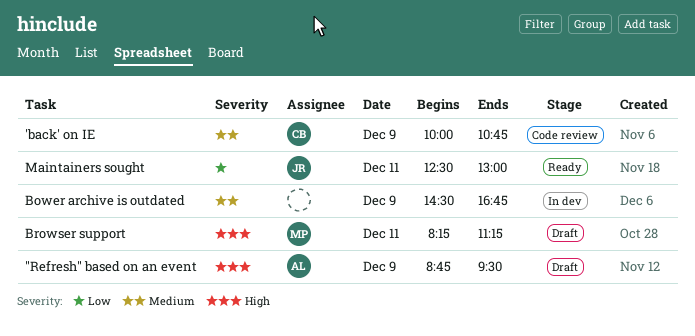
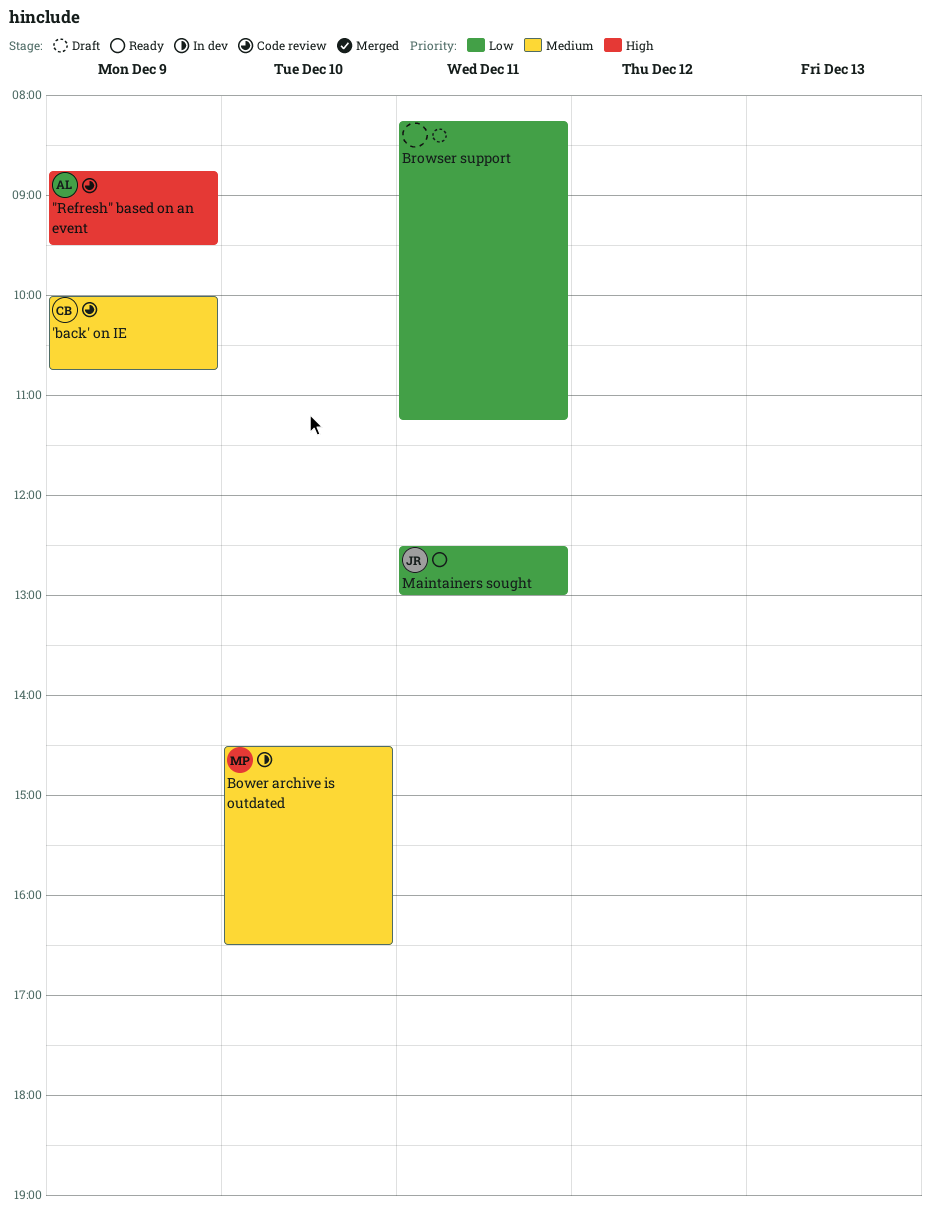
"Refresh" based on an event, status: Draft -> Code review
Bower archive is outdated, owner: none -> MP
Bower archive is outdated, day: Dec 9 -> Dec 10
Bower archive is outdated, ends: 16:45 -> 16:30
Browser support, owner: MP -> none
Browser support, priority: High -> Low

